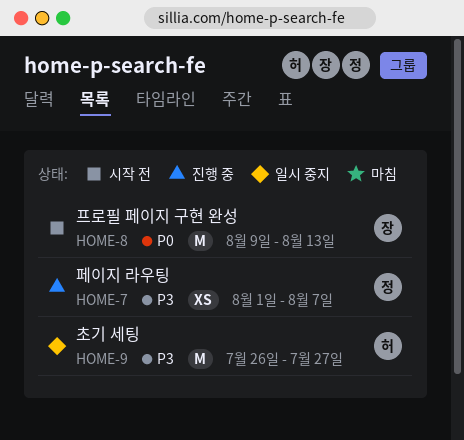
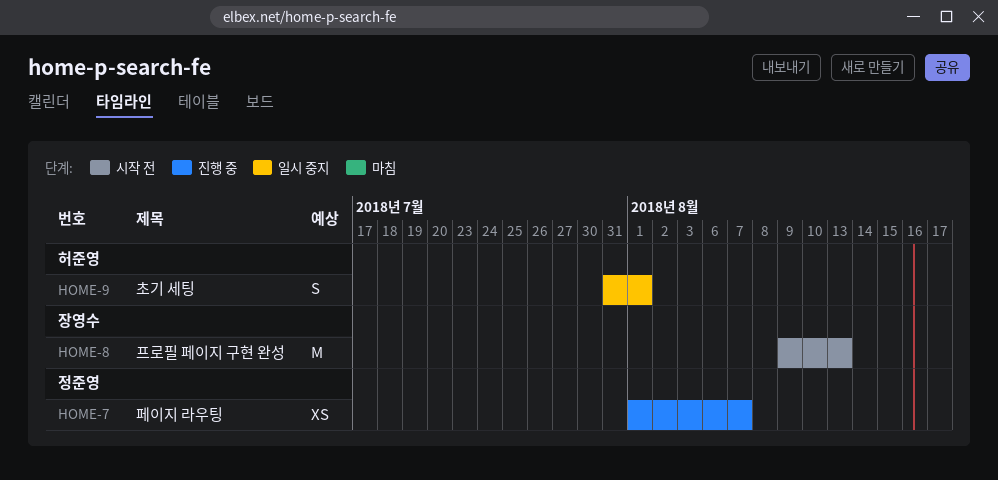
HOME-9, estimate: M -> S
HOME-9, start: Jul 26 -> Jul 31
HOME-9, due: Jul 27 -> Aug 1

